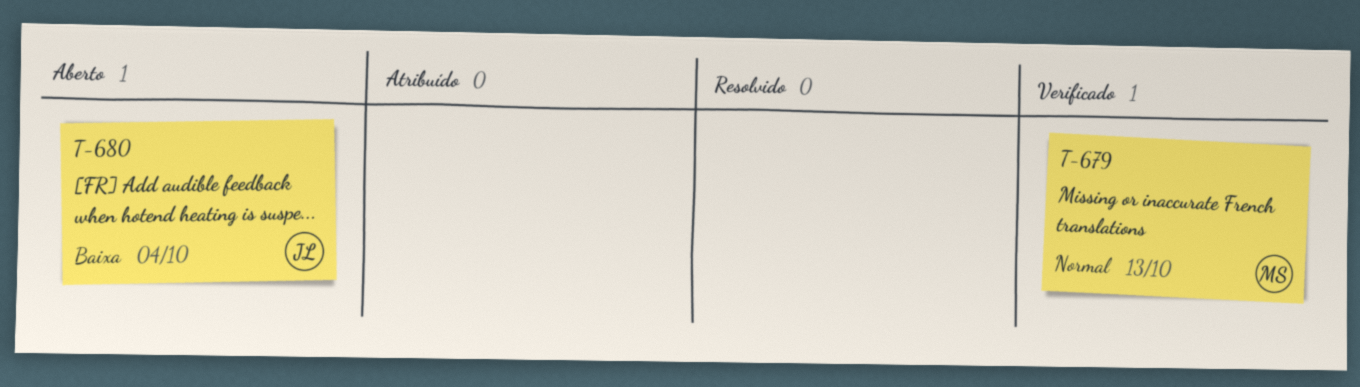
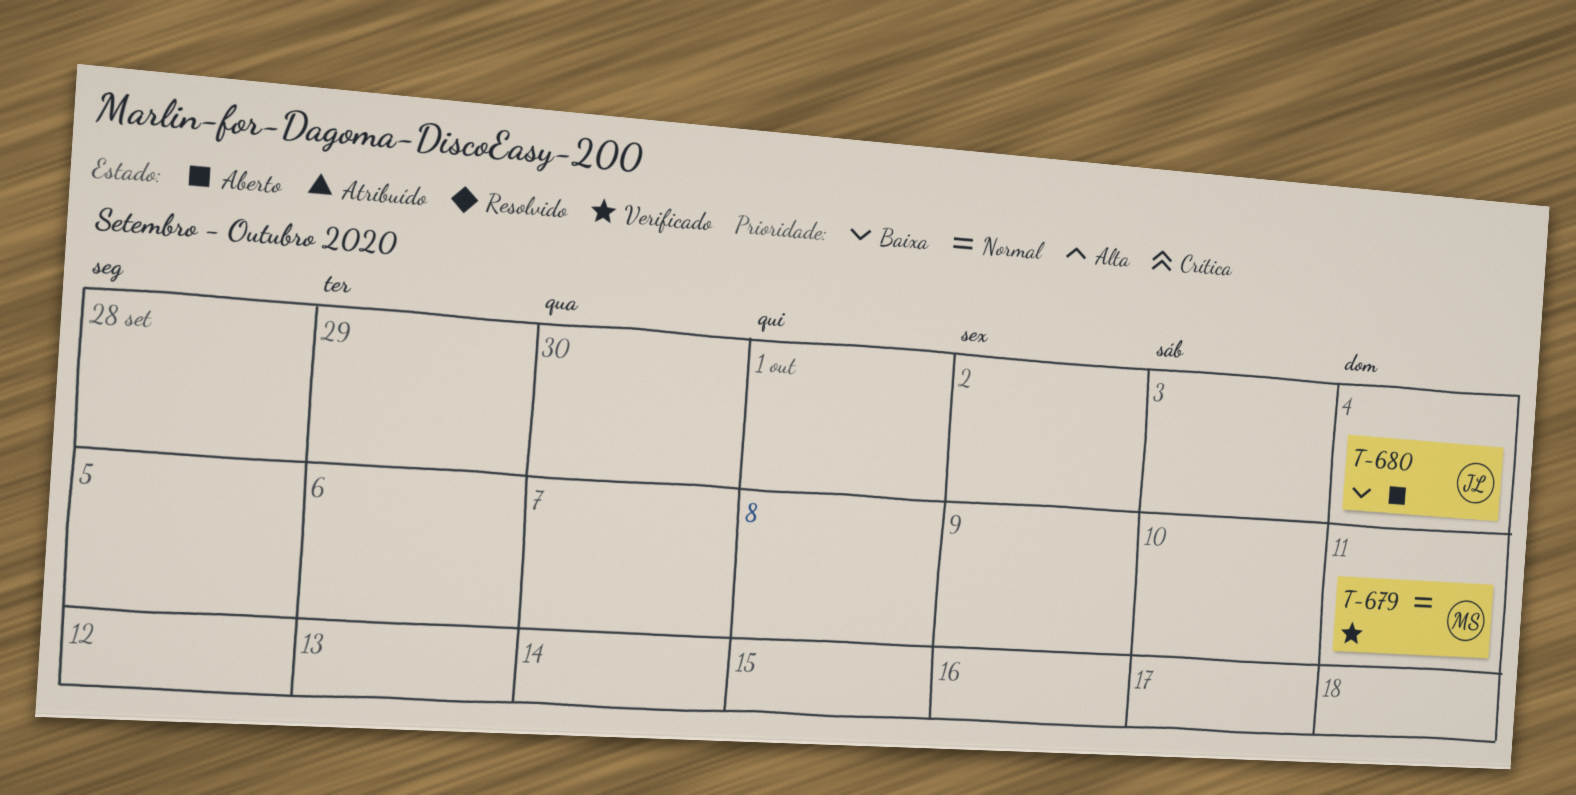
T-679, due: Oct 13 -> Oct 11

